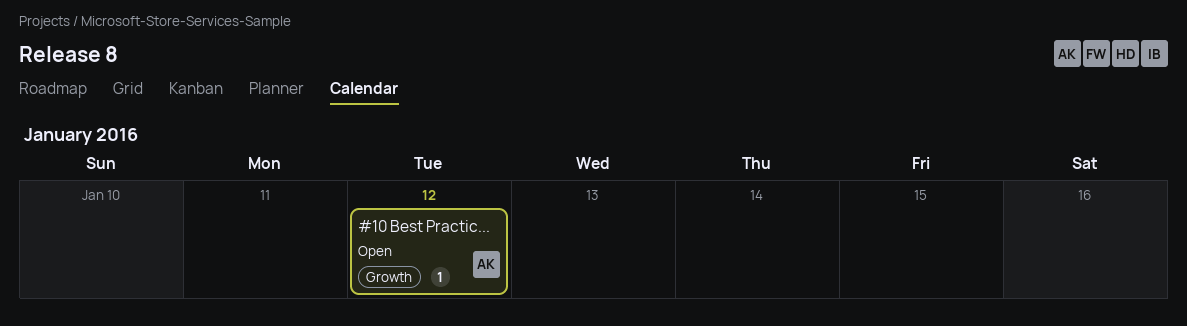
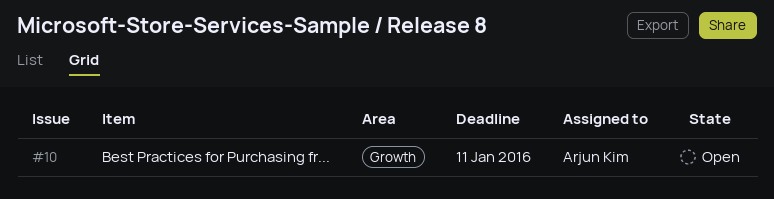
#10, due: Jan 12 -> Jan 11

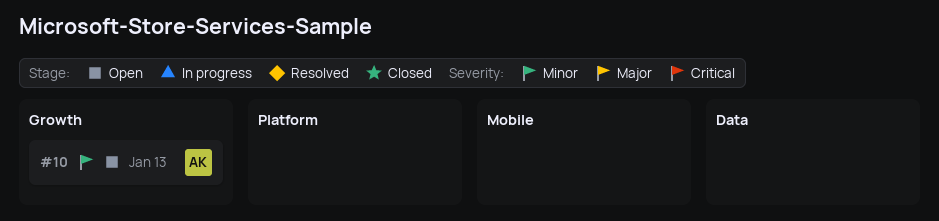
#10, due: Jan 11 -> Jan 13

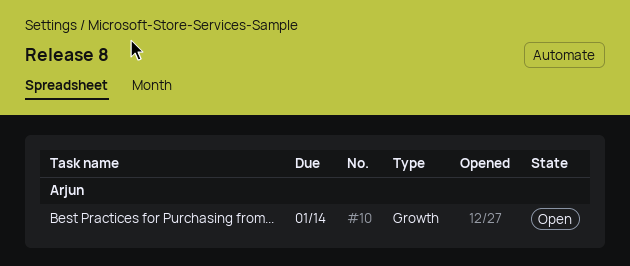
#10, due: Jan 13 -> Jan 14

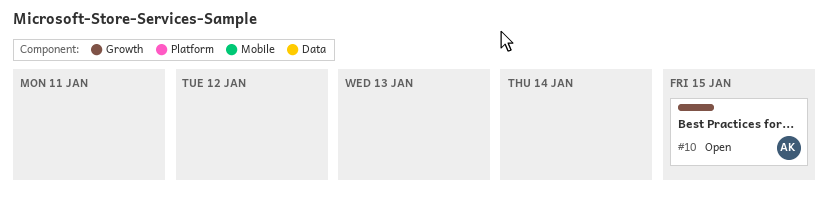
#10, due: Jan 14 -> Jan 15

